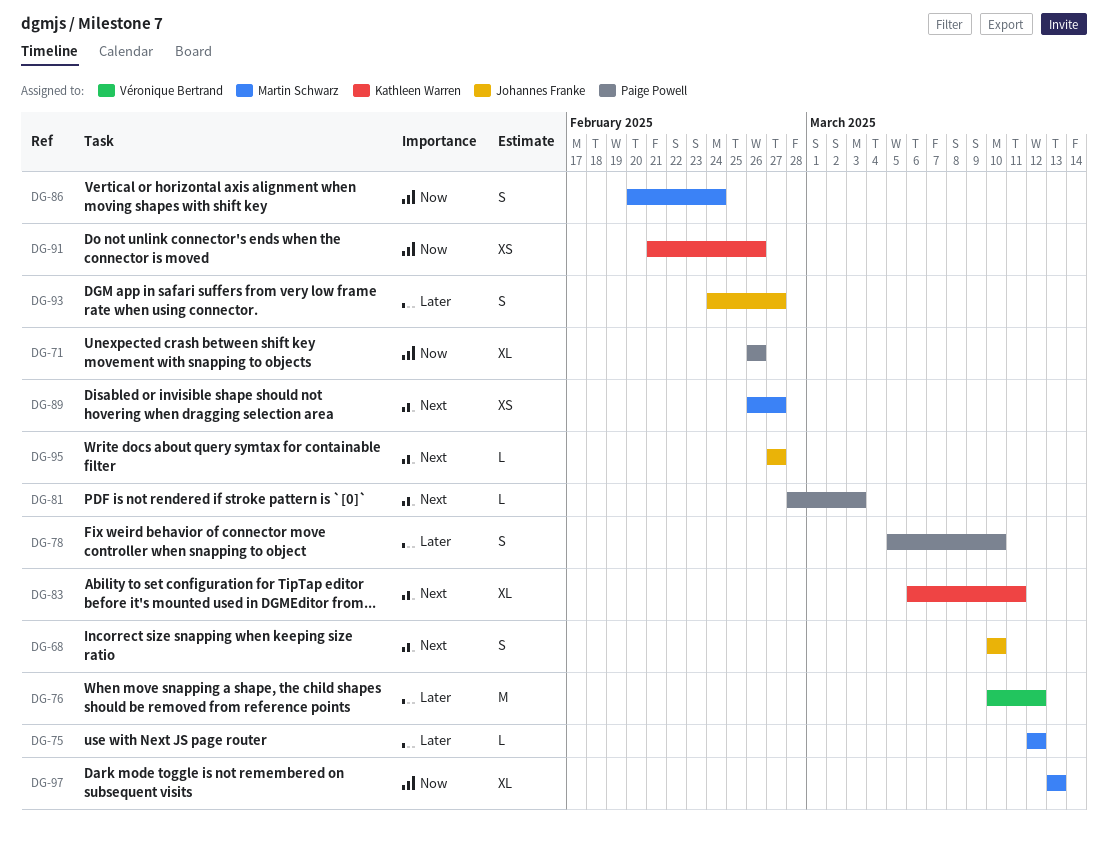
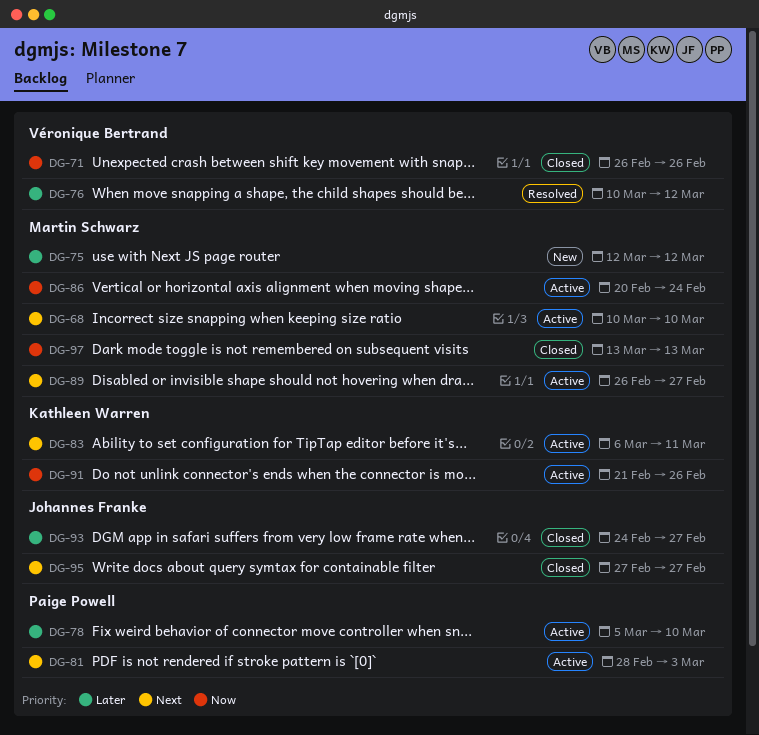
DG-68, owner: Johannes Franke -> Martin Schwarz
DG-71, owner: Paige Powell -> Véronique Bertrand

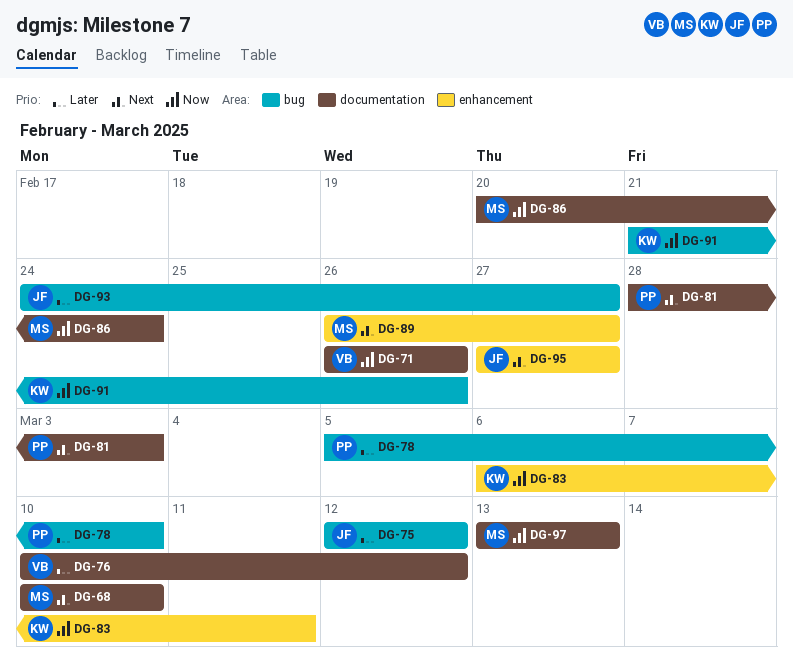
DG-75, owner: Martin Schwarz -> Johannes Franke
DG-83, priority: Next -> Now

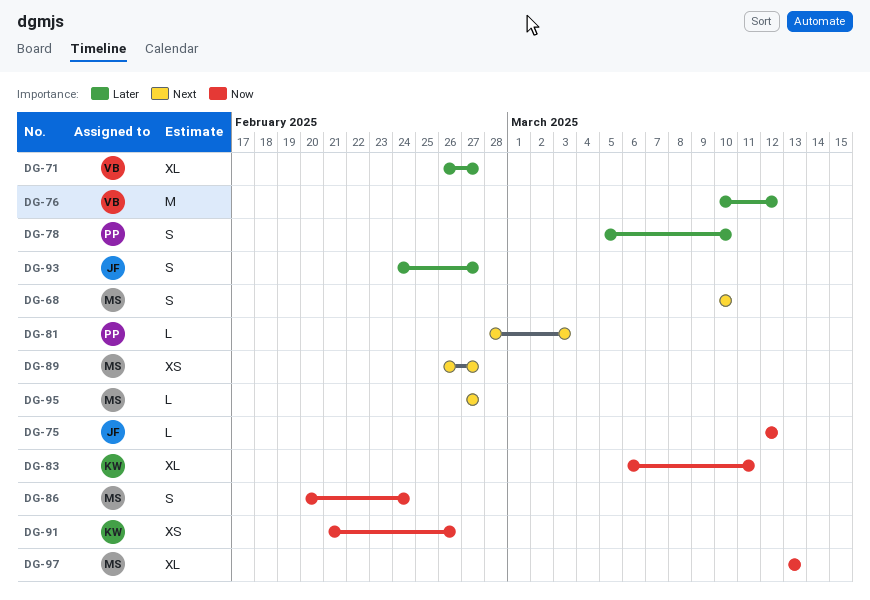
DG-71, priority: Now -> Later
DG-71, due: Feb 26 -> Feb 27
DG-75, priority: Later -> Now
DG-95, owner: JF -> MS

